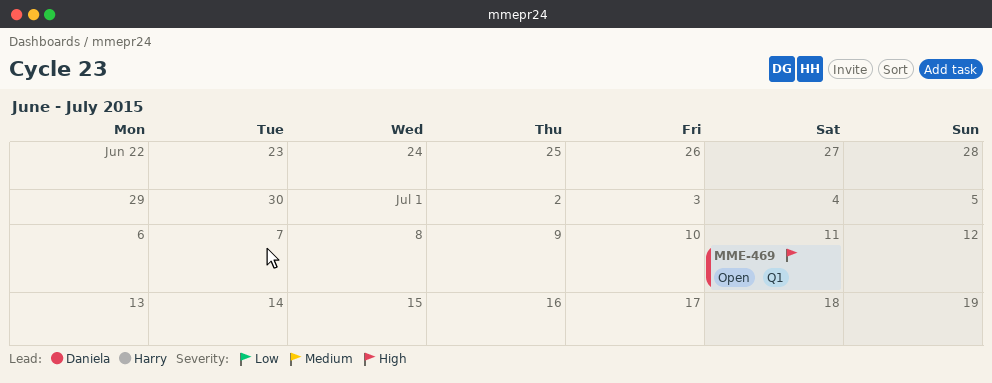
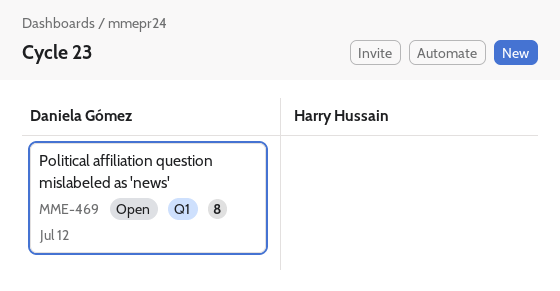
MME-469, due: Jul 11 -> Jul 12

